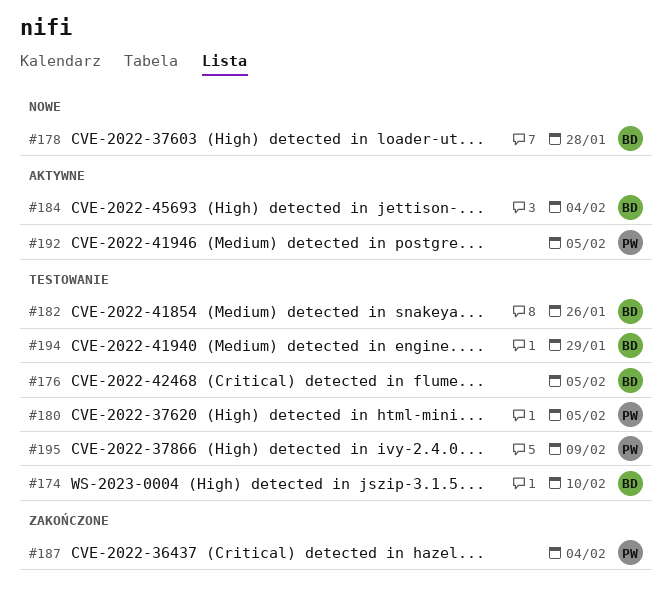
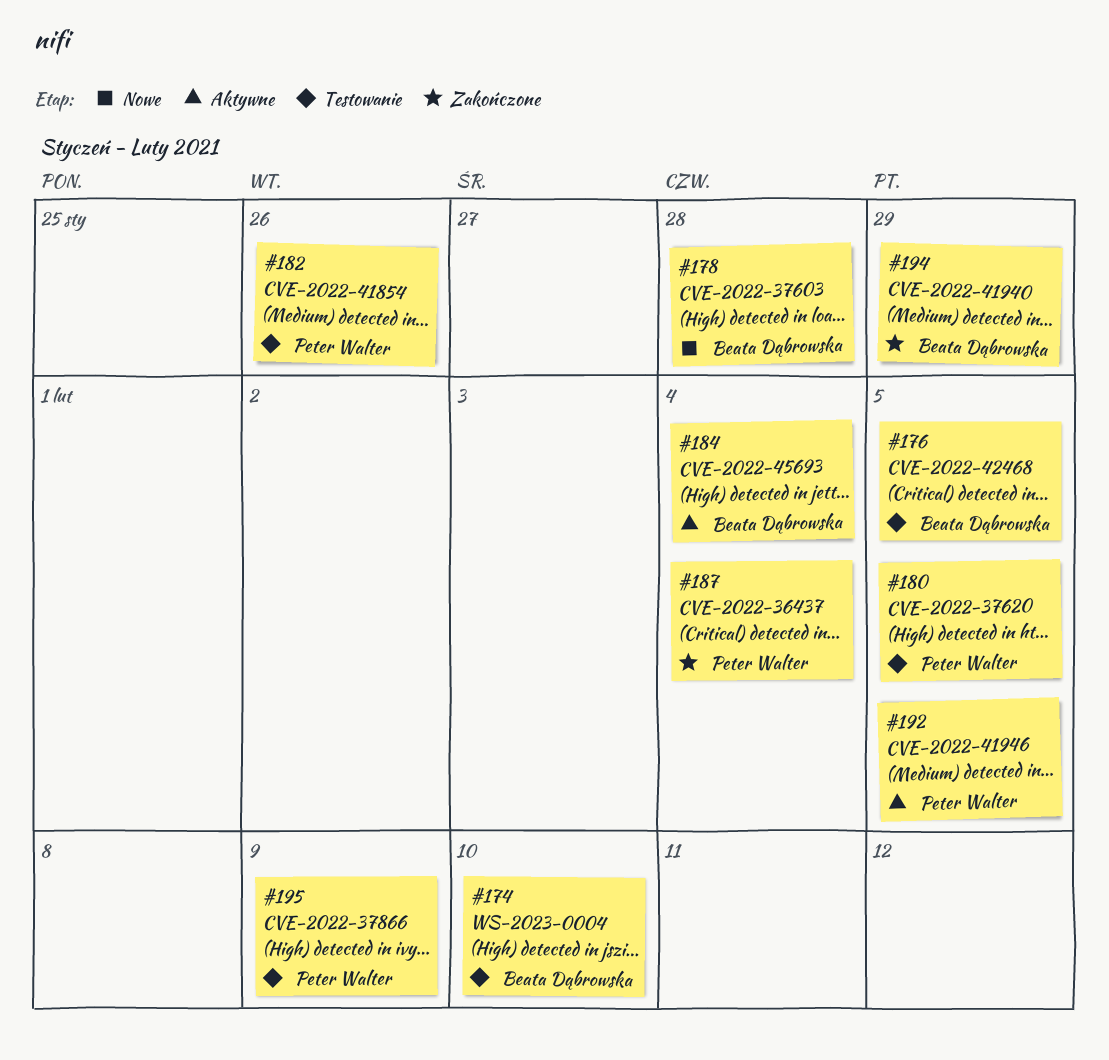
#182, owner: Beata Dąbrowska -> Peter Walter
#194, status: Testowanie -> Zakończone

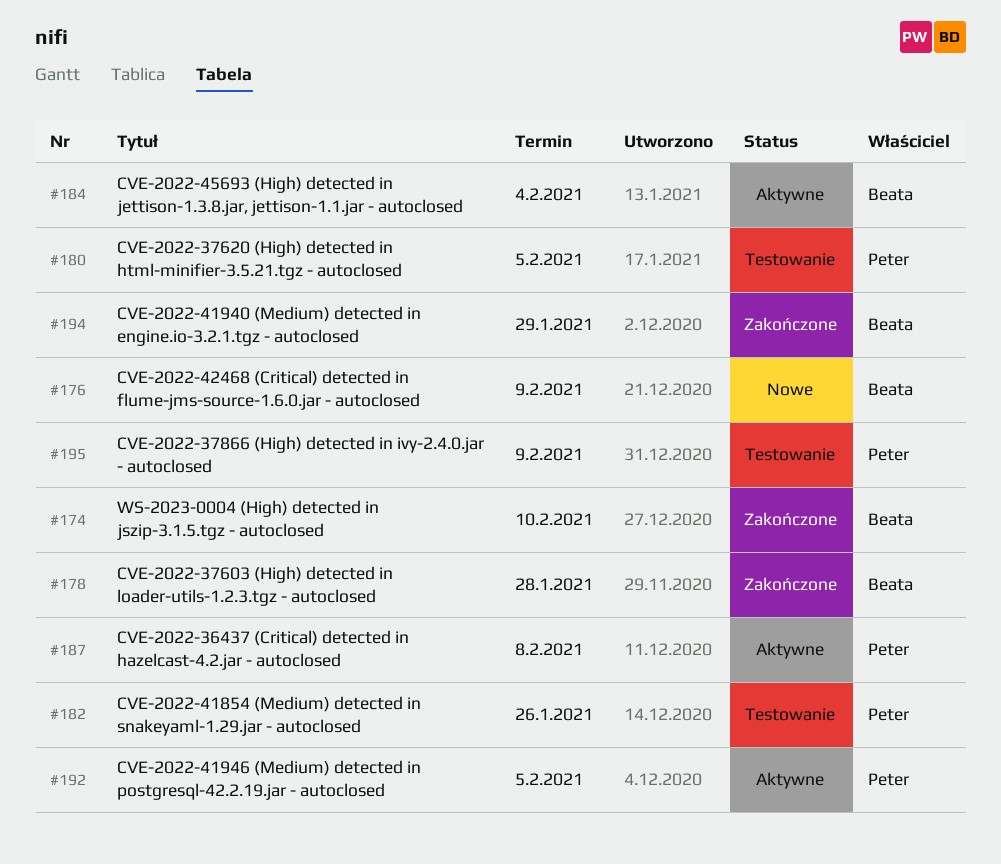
#174, status: Testowanie -> Zakończone
#176, status: Testowanie -> Nowe
#176, due: Feb 5 -> Feb 9
#178, status: Nowe -> Zakończone
#187, status: Zakończone -> Aktywne
#187, due: Feb 4 -> Feb 8

